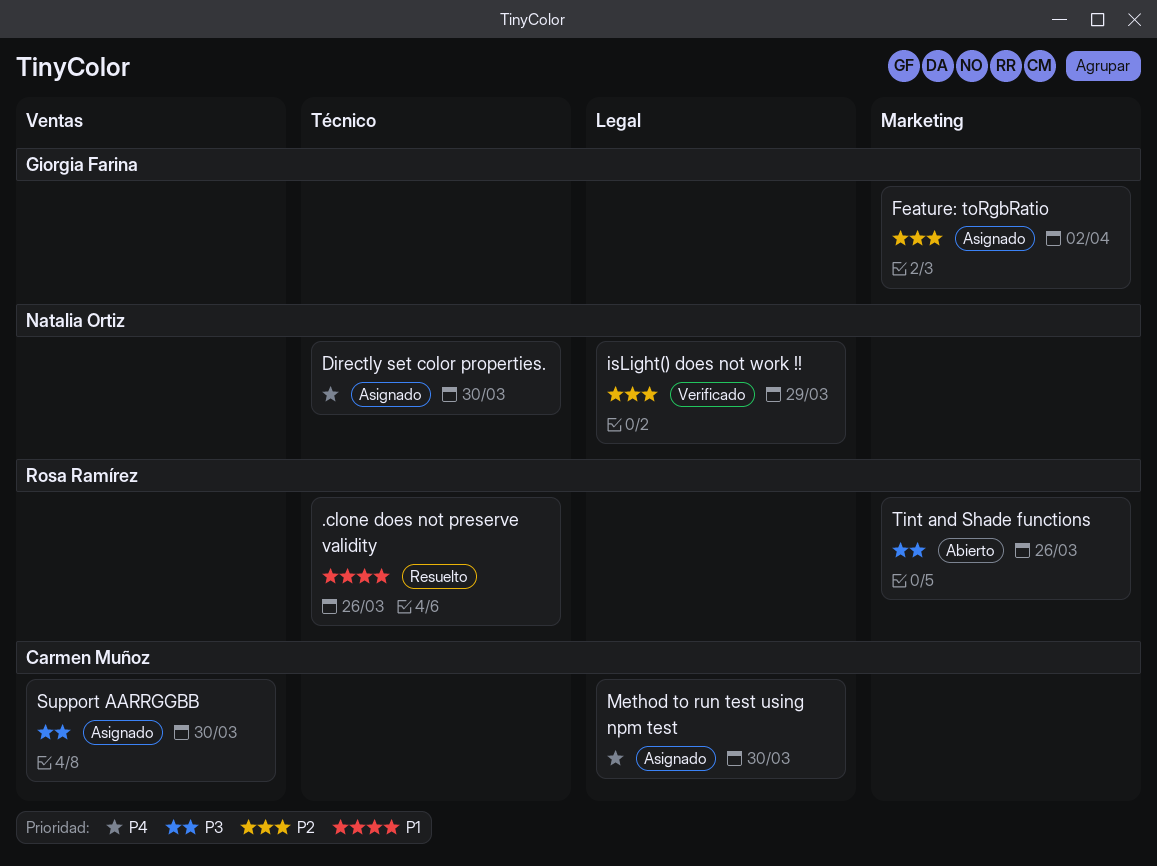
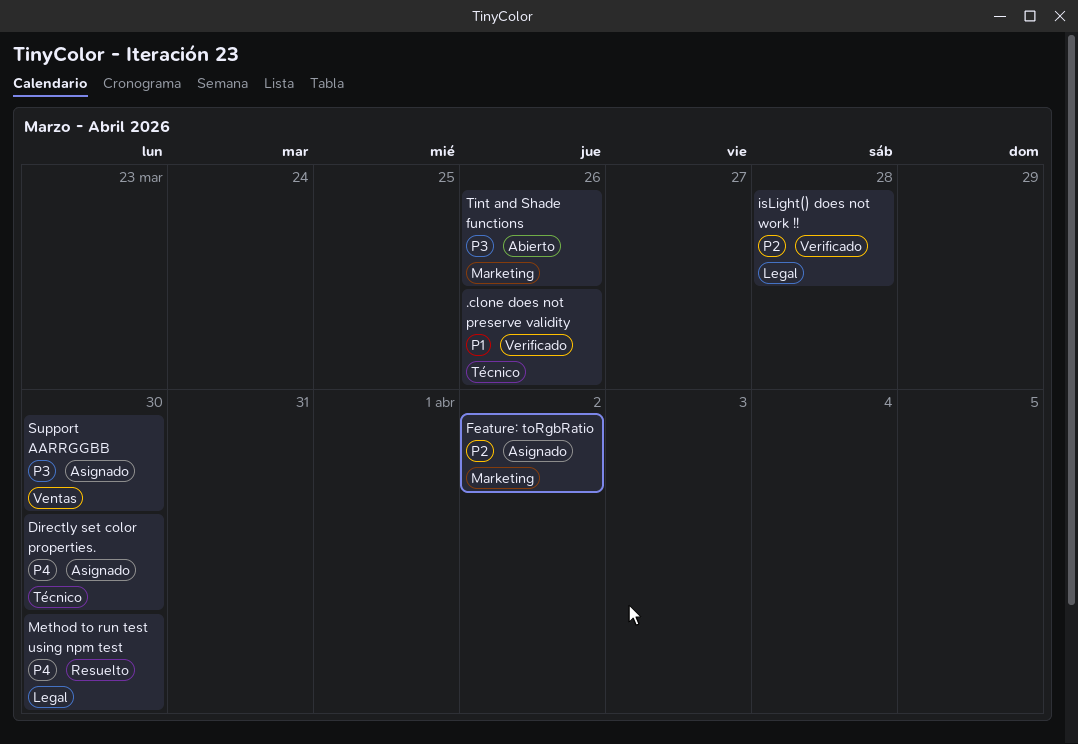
.clone does not preserve validity, status: Resuelto -> Verificado
isLight() does not work !!, due: Mar 29 -> Mar 28
Method to run test using npm test, status: Asignado -> Resuelto

